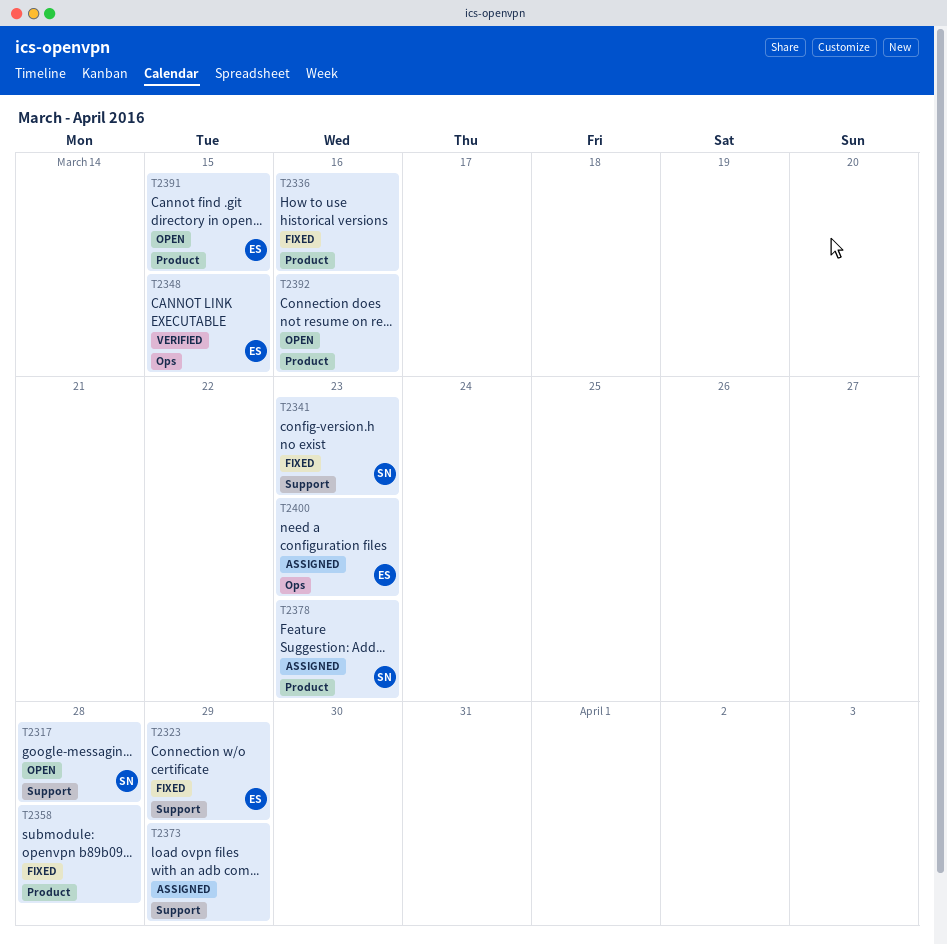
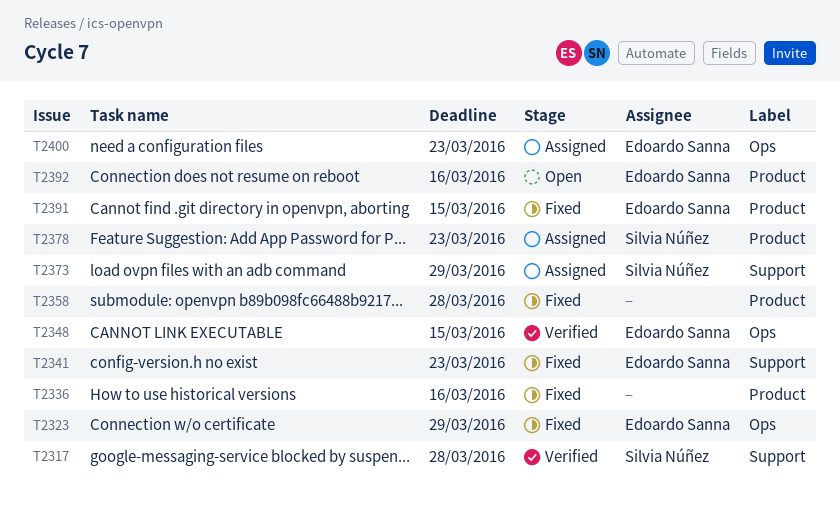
T2317, status: Open -> Verified
T2323, label: Support -> Ops
T2341, owner: Silvia Núñez -> Edoardo Sanna
T2373, owner: none -> Silvia Núñez
T2391, status: Open -> Fixed
T2392, owner: none -> Edoardo Sanna

